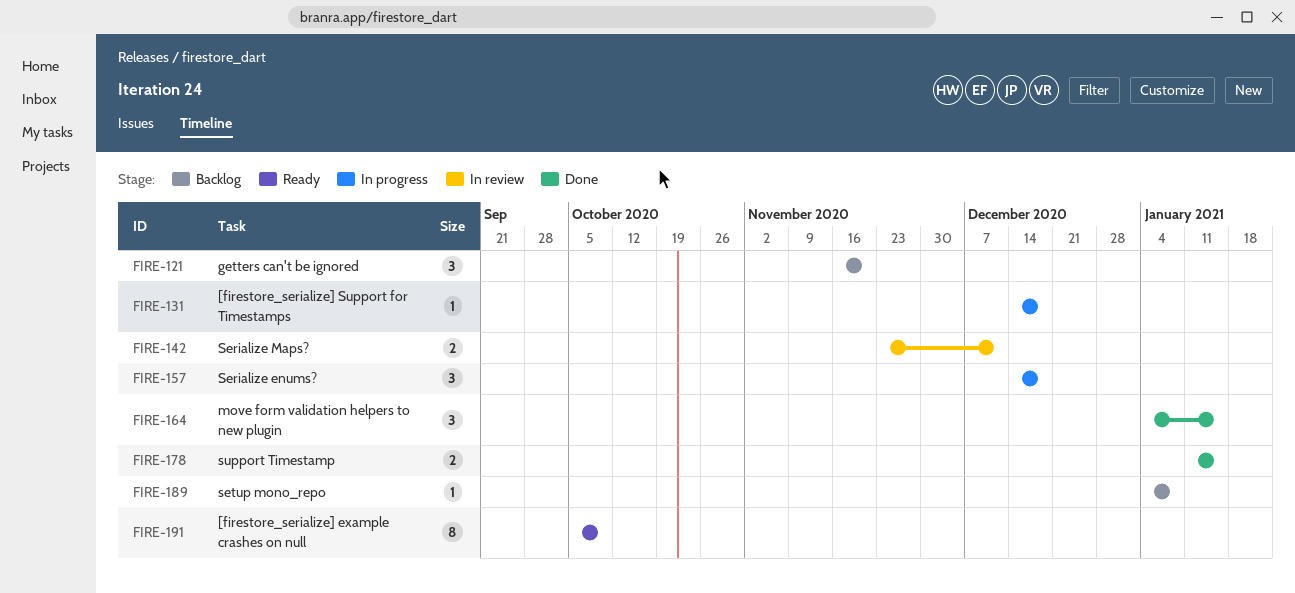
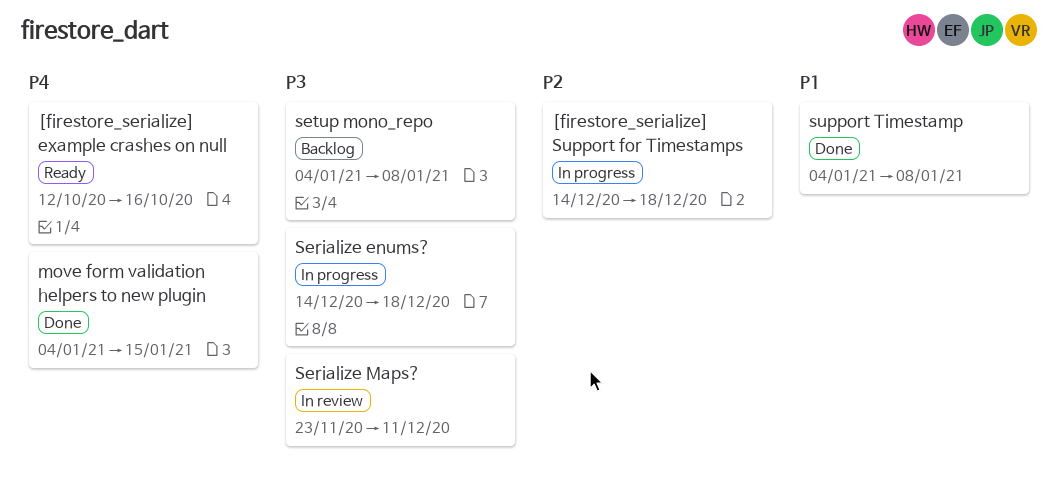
[firestore_serialize] example crashes on null, start: Oct 5 -> Oct 12
[firestore_serialize] example crashes on null, due: Oct 9 -> Oct 16
getters can't be ignored: present -> none
support Timestamp, start: Jan 11 -> Jan 4
support Timestamp, due: Jan 15 -> Jan 8

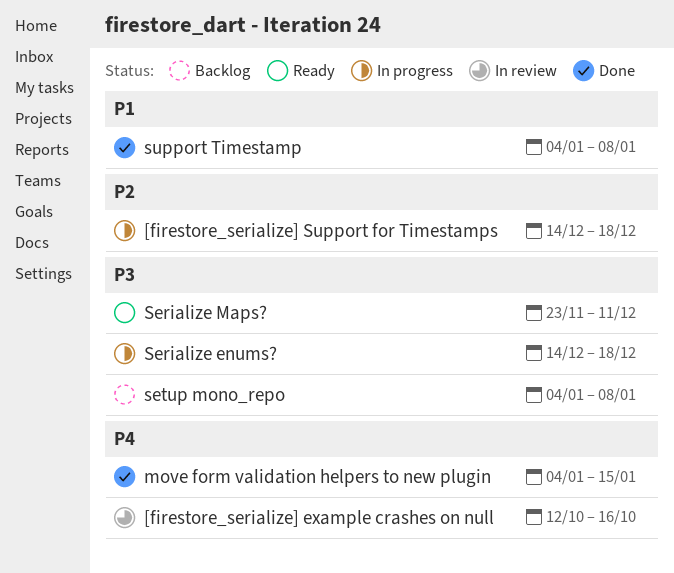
[firestore_serialize] example crashes on null, status: Ready -> In review
Serialize Maps?, status: In review -> Ready

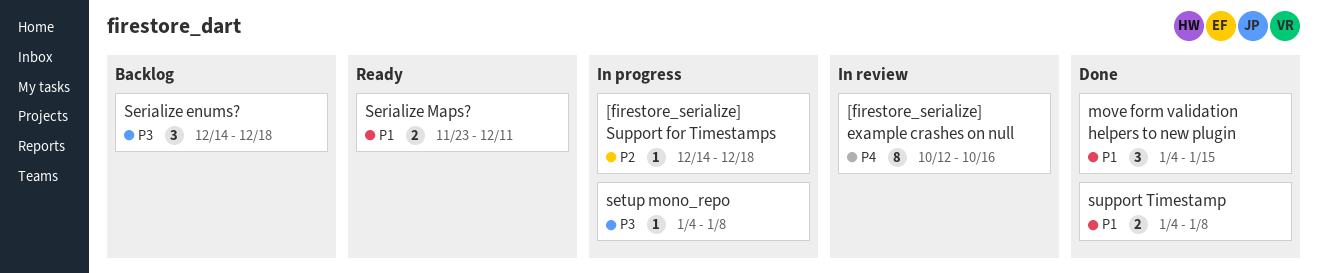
move form validation helpers to new plugin, priority: P4 -> P1
Serialize enums?, status: In progress -> Backlog
Serialize Maps?, priority: P3 -> P1
setup mono_repo, status: Backlog -> In progress

